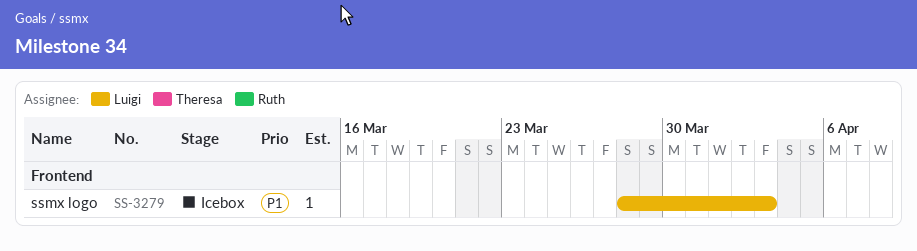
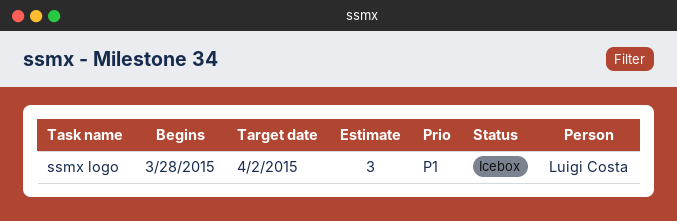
ssmx logo, estimate: 1 -> 3
ssmx logo, due: Apr 3 -> Apr 2

